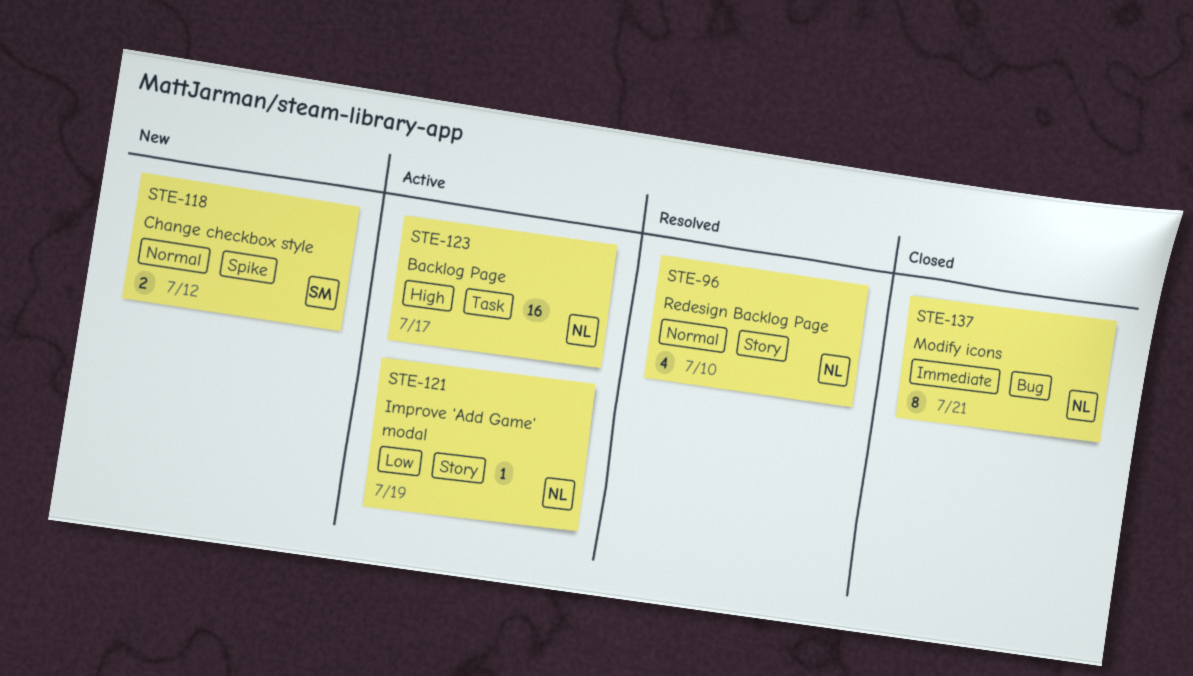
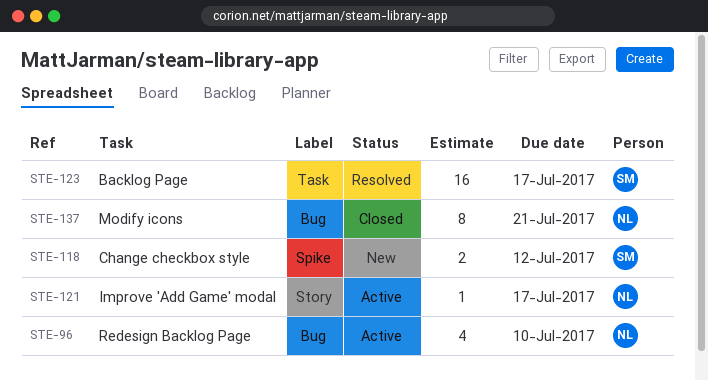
STE-96, status: Resolved -> Active
STE-96, label: Story -> Bug
STE-121, due: Jul 19 -> Jul 17
STE-123, status: Active -> Resolved
STE-123, owner: NL -> SM

